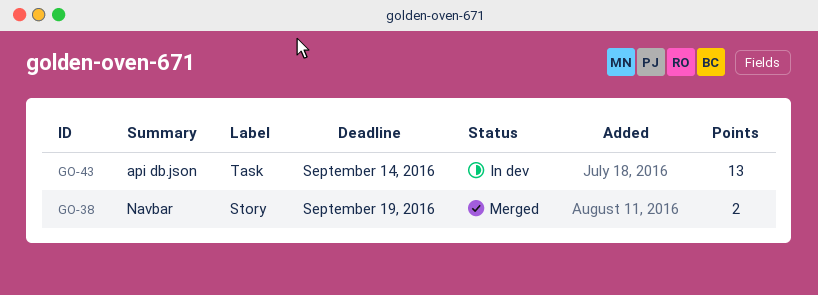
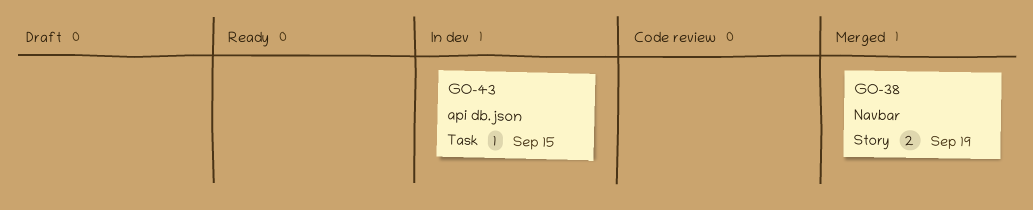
GO-43, estimate: 13 -> 1
GO-43, due: Sep 14 -> Sep 15

